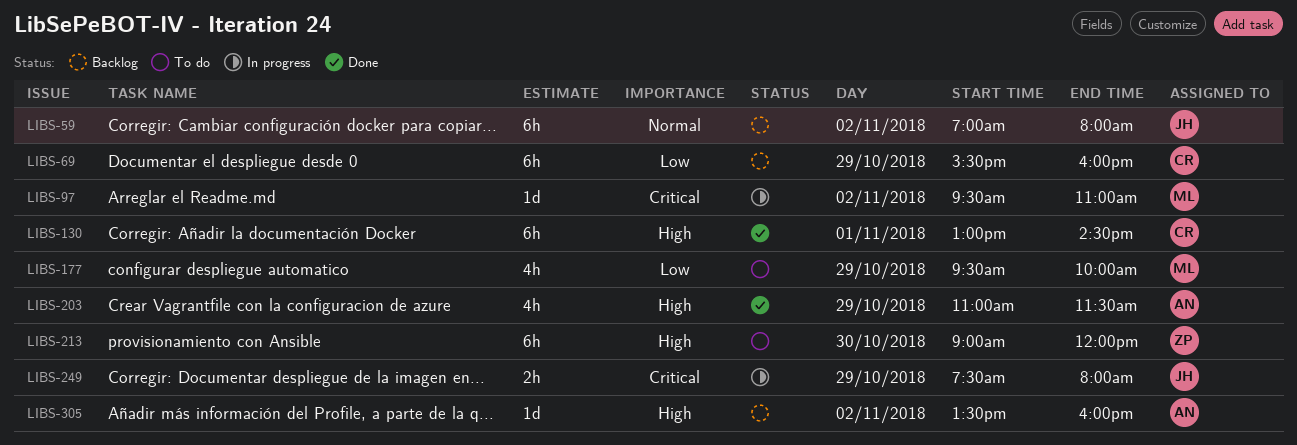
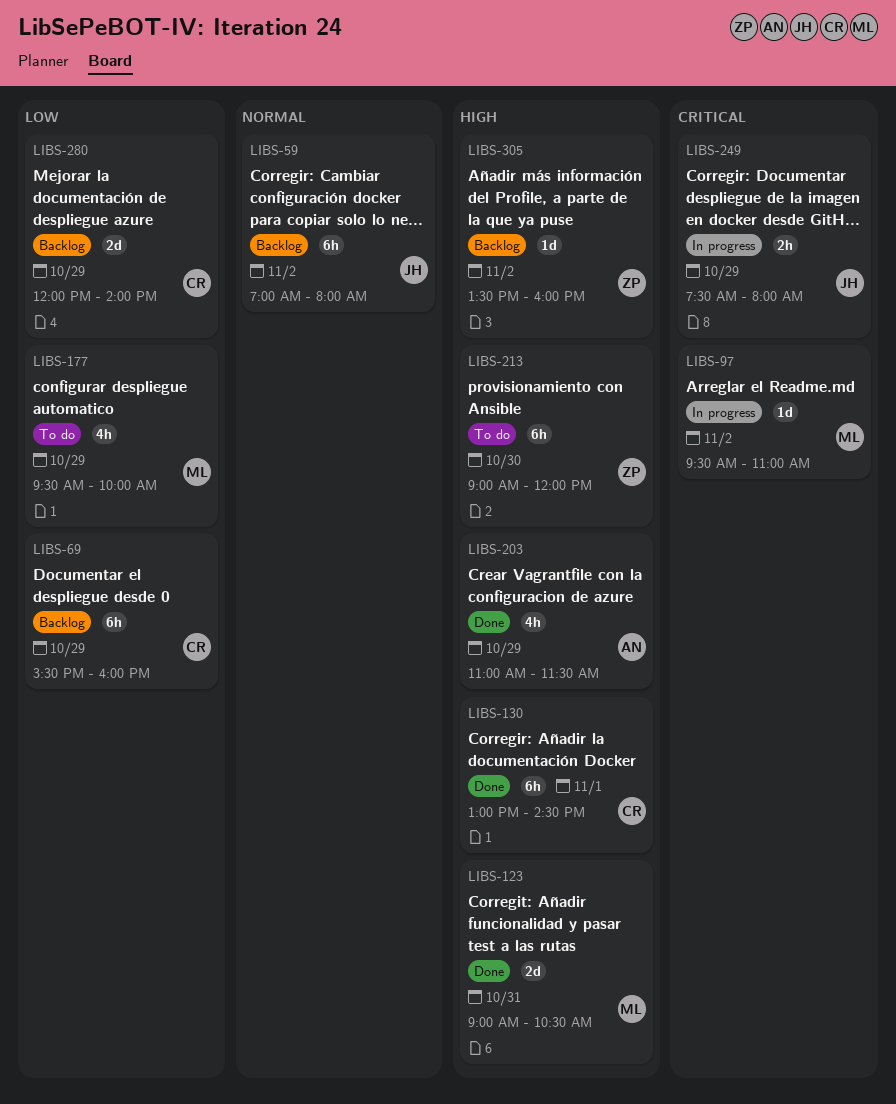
LIBS-123: none -> present
LIBS-280: none -> present
LIBS-305, owner: AN -> ZP

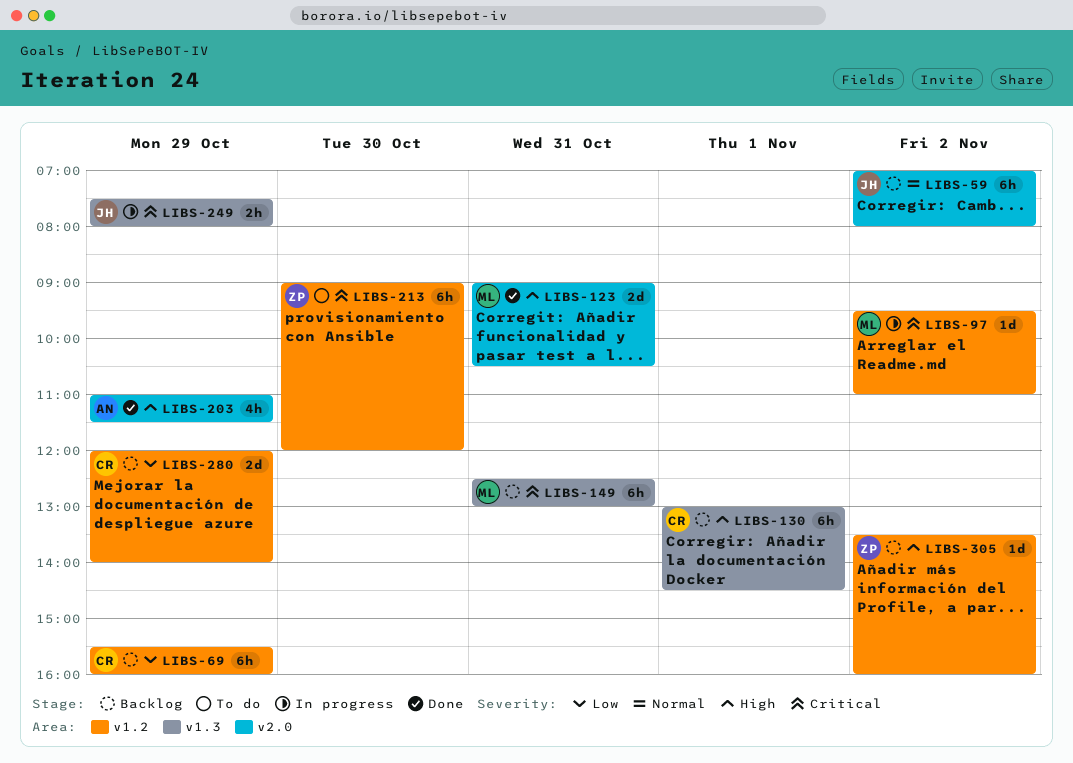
LIBS-130, status: Done -> Backlog
LIBS-149: none -> present
LIBS-177: present -> none
LIBS-213, priority: High -> Critical

